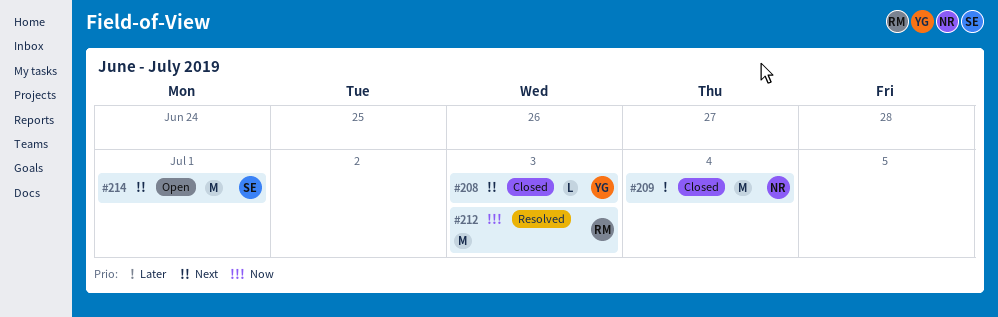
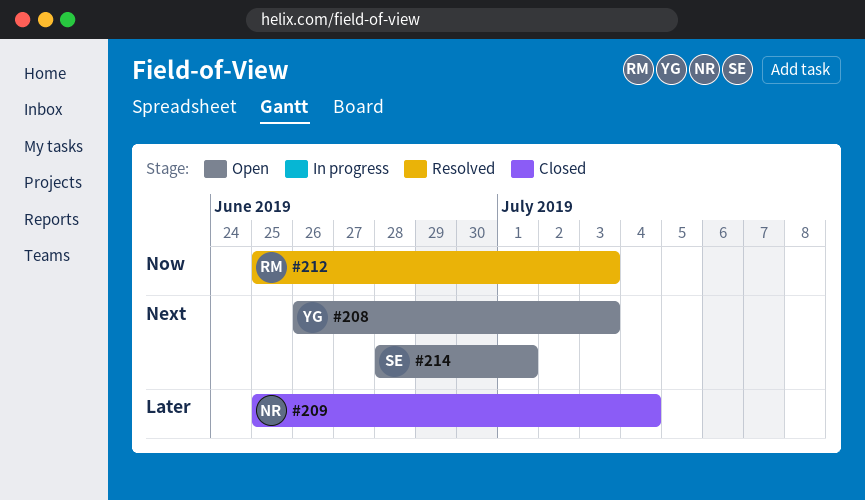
#208, status: Closed -> Open

